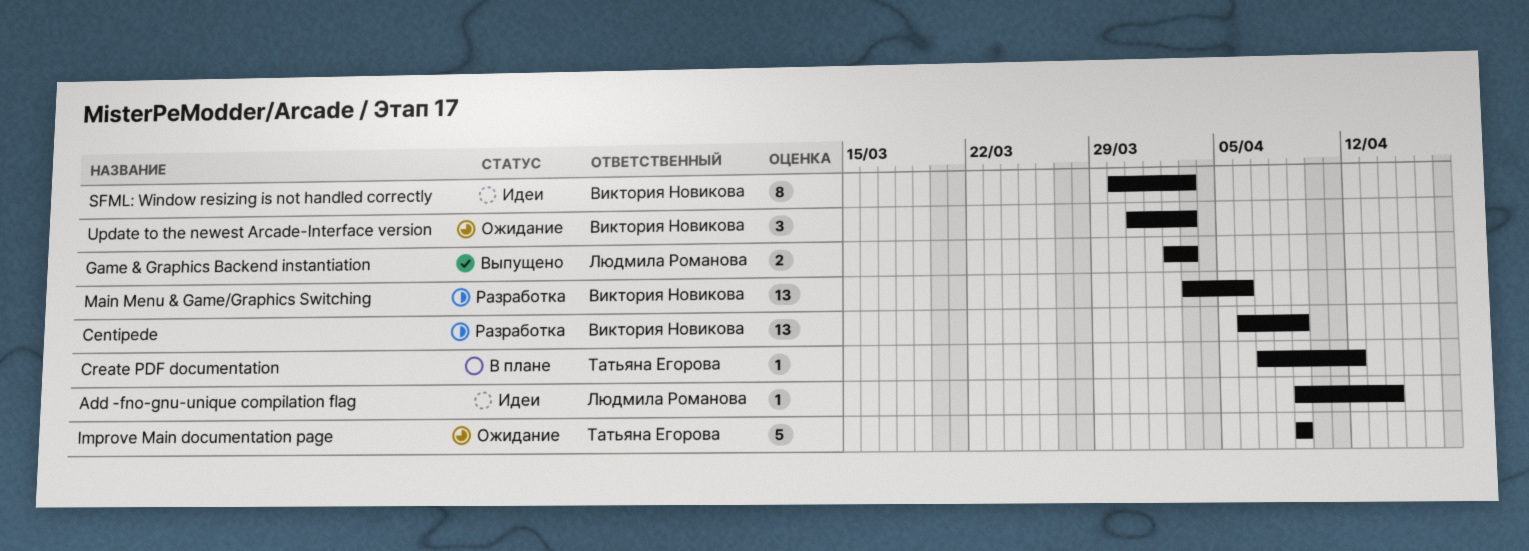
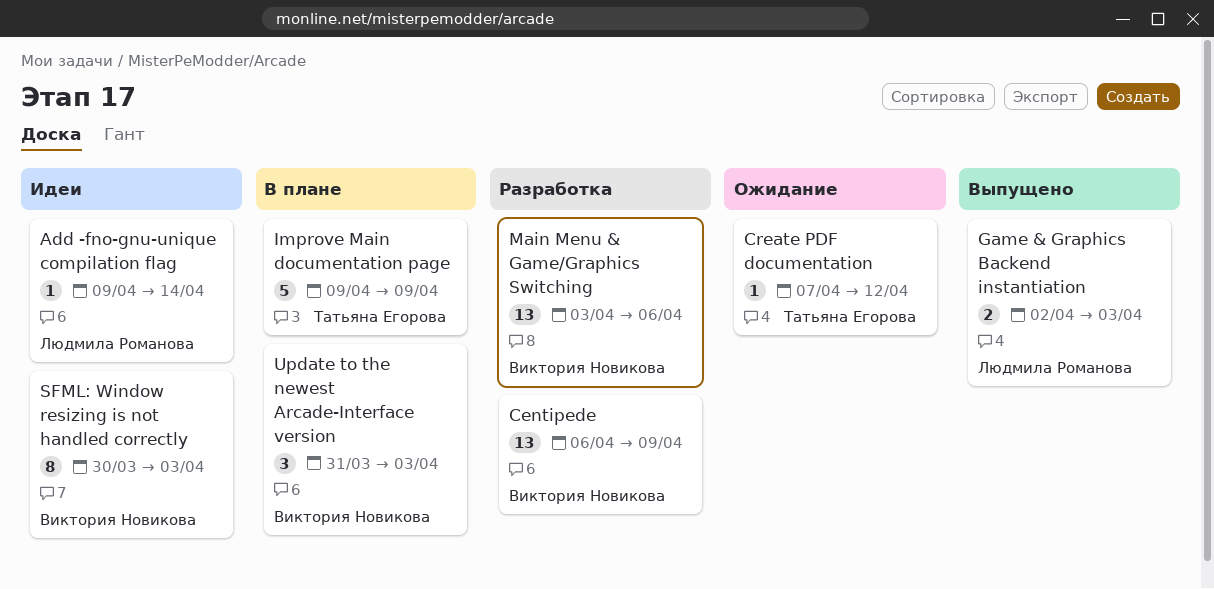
Create PDF documentation, status: В плане -> Ожидание
Improve Main documentation page, status: Ожидание -> В плане
Update to the newest Arcade-Interface version, status: Ожидание -> В плане

